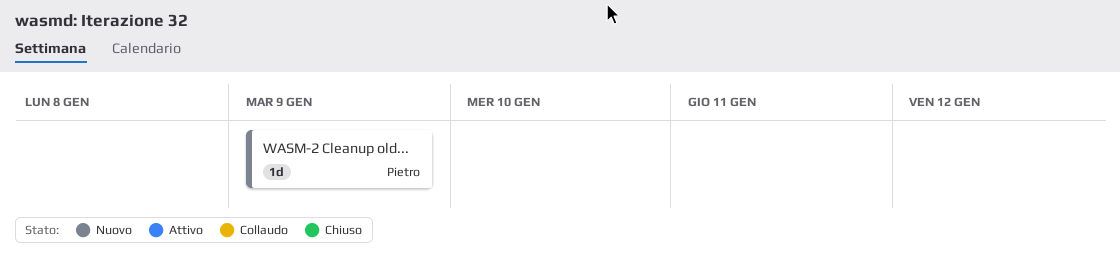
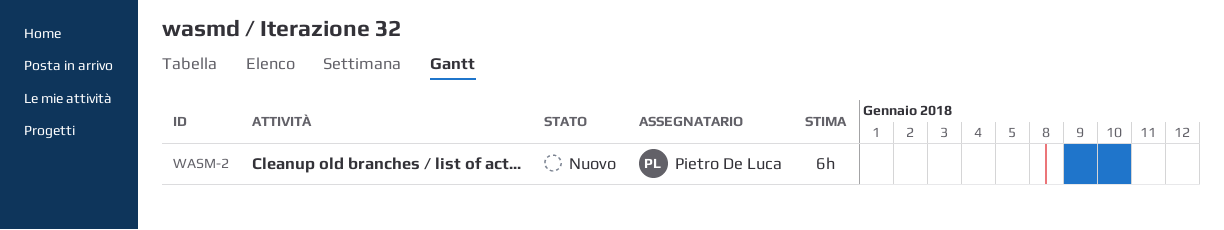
WASM-2, estimate: 1d -> 6h
WASM-2, due: Jan 9 -> Jan 10

